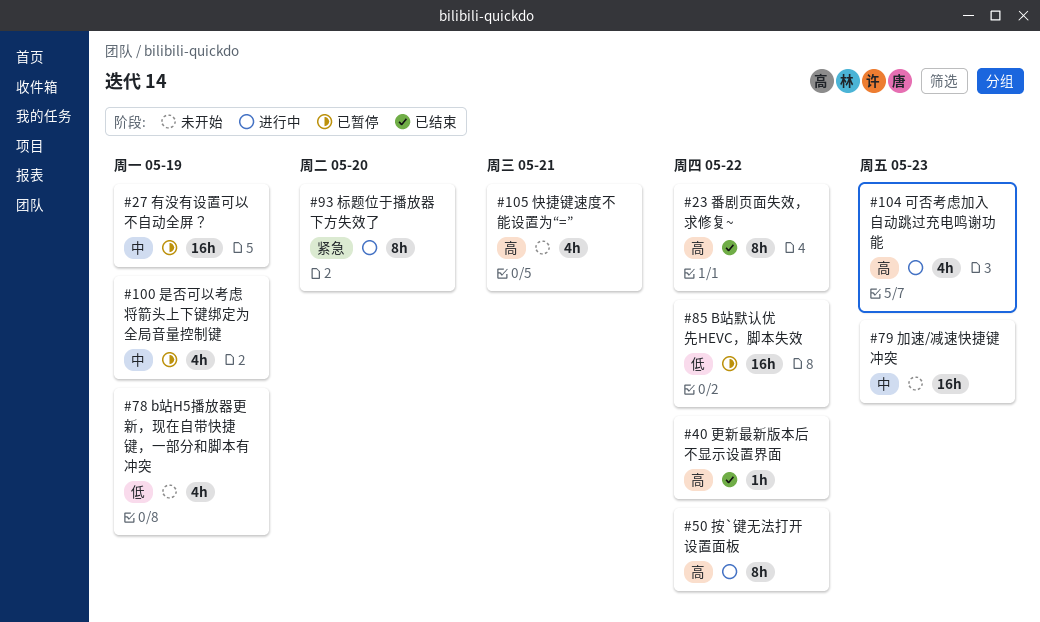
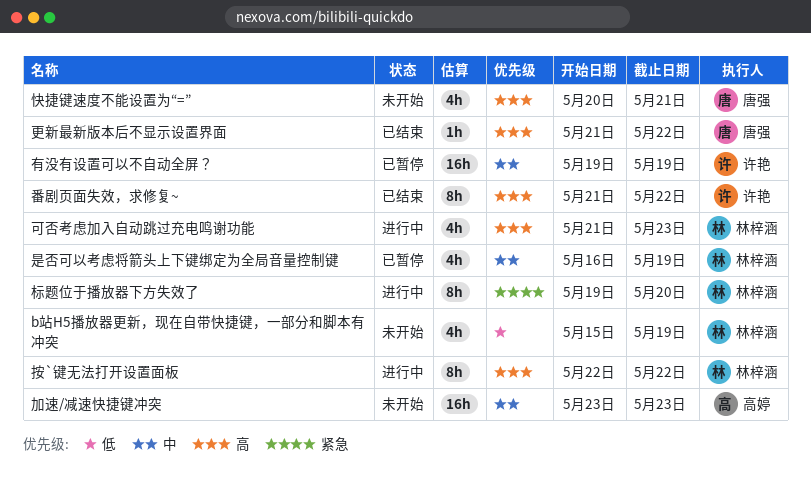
B站默认优先HEVC，脚本失效: present -> none

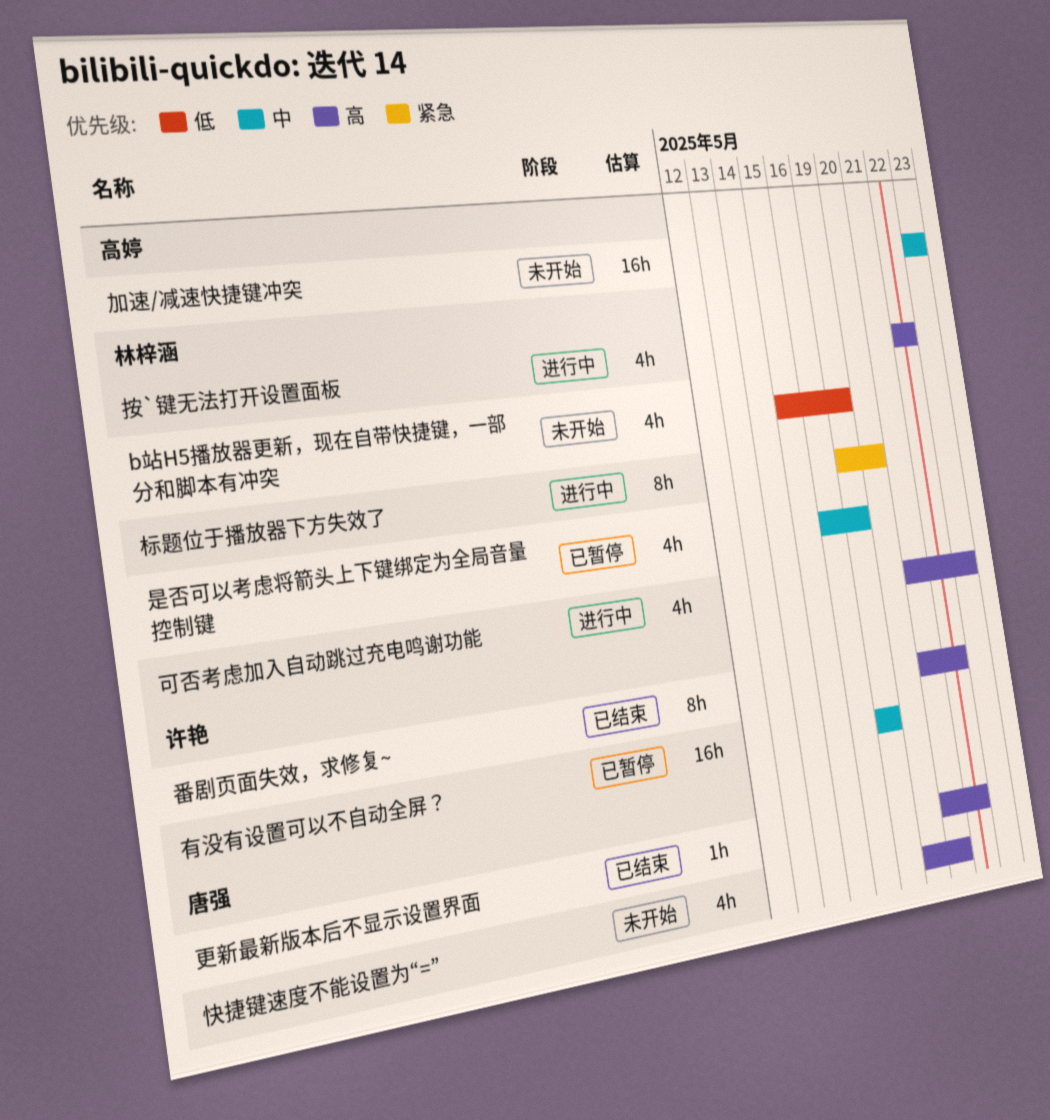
按`键无法打开设置面板, estimate: 8h -> 4h

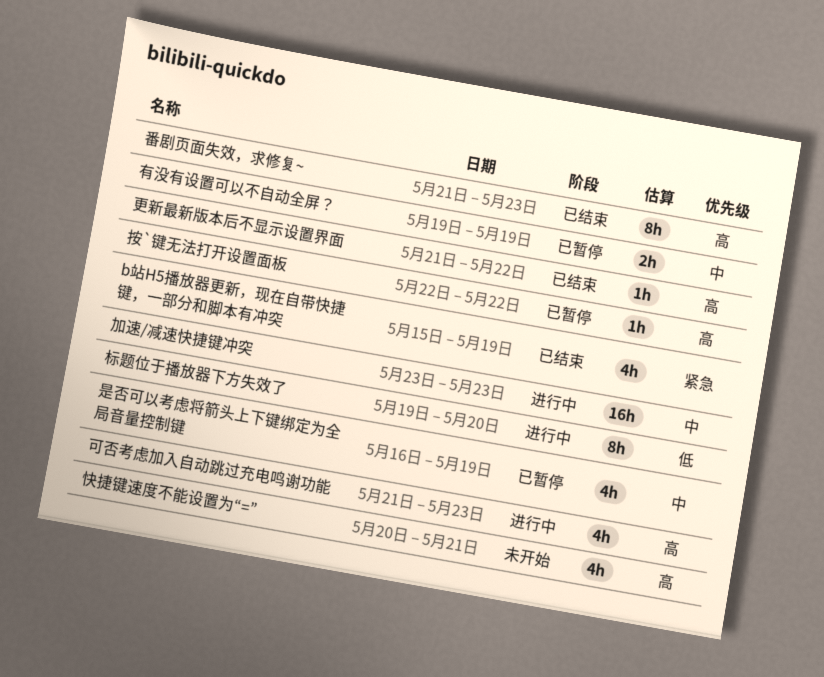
b站H5播放器更新，现在自带快捷键，一部分和脚本有冲突, status: 未开始 -> 已结束
b站H5播放器更新，现在自带快捷键，一部分和脚本有冲突, priority: 低 -> 紧急
加速/减速快捷键冲突, status: 未开始 -> 进行中
按`键无法打开设置面板, status: 进行中 -> 已暂停
按`键无法打开设置面板, estimate: 4h -> 1h
有没有设置可以不自动全屏？, estimate: 16h -> 2h
标题位于播放器下方失效了, priority: 紧急 -> 低
番剧页面失效，求修复~, due: May 22 -> May 23

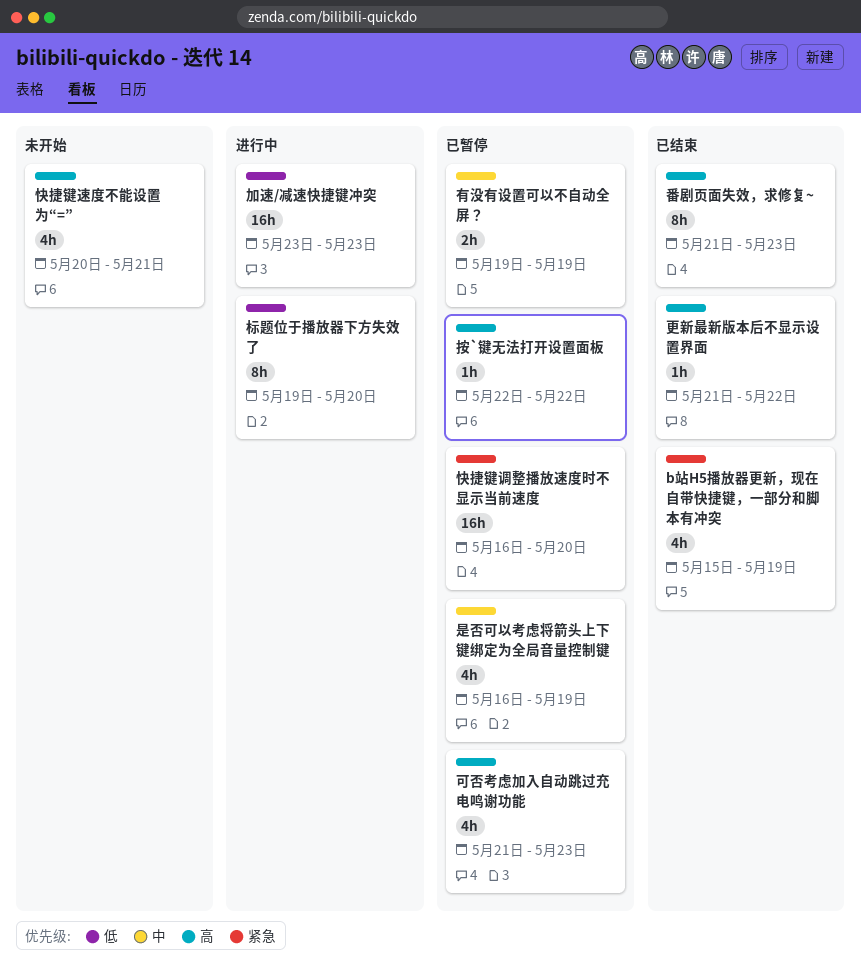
加速/减速快捷键冲突, priority: 中 -> 低
可否考虑加入自动跳过充电鸣谢功能, status: 进行中 -> 已暂停
快捷键调整播放速度时不显示当前速度: none -> present

